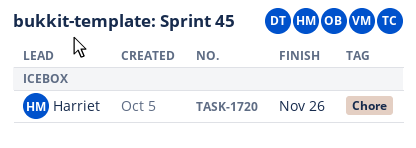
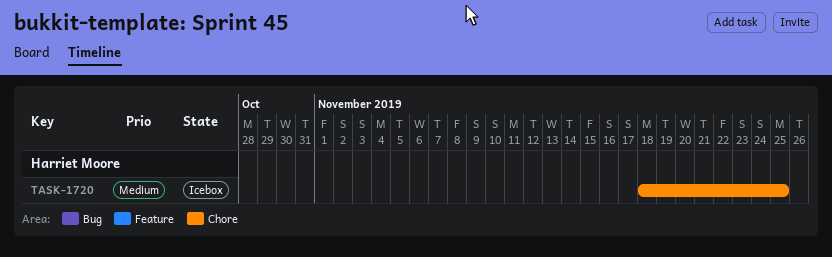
TASK-1720, due: Nov 26 -> Nov 25

